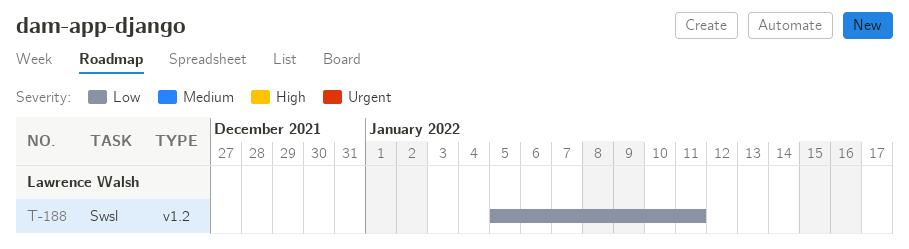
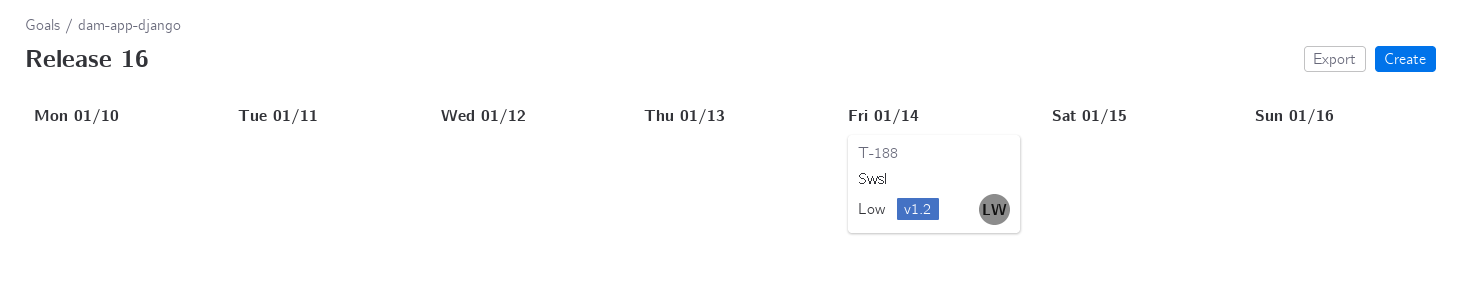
T-188, due: Jan 11 -> Jan 14

